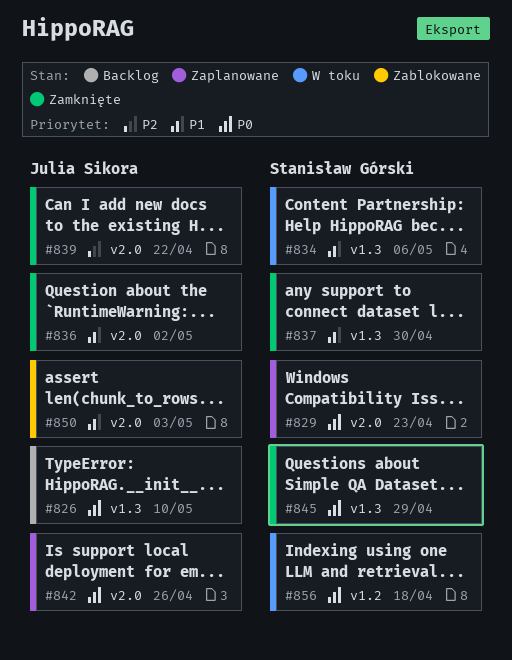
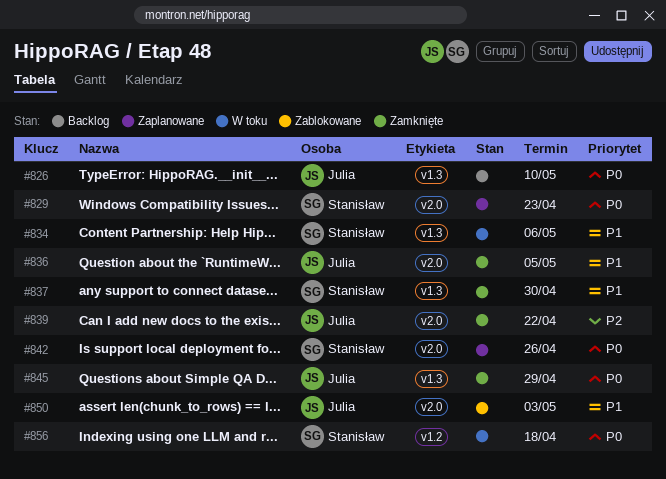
#836, due: May 2 -> May 5
#842, owner: Julia Sikora -> Stanisław Górski
#845, owner: Stanisław Górski -> Julia Sikora

